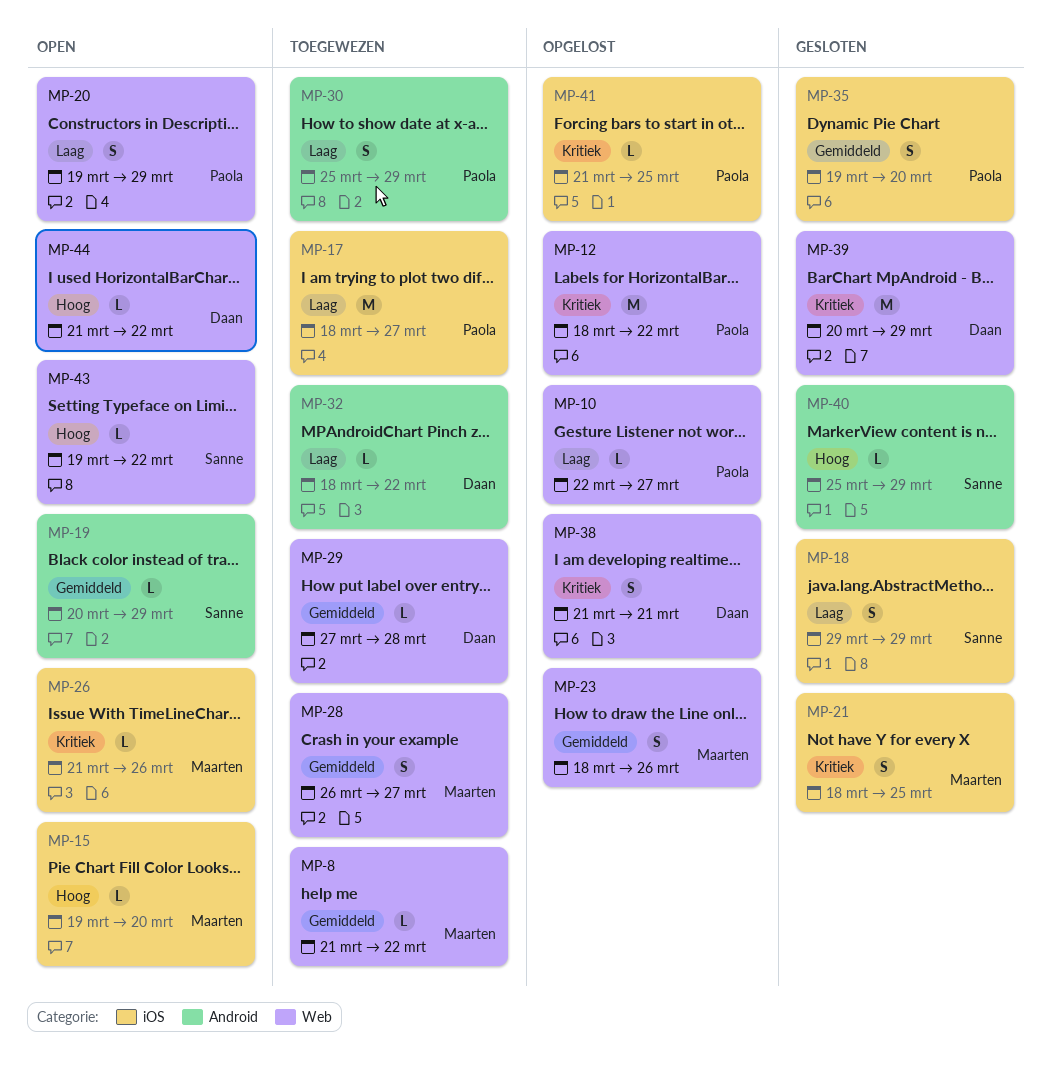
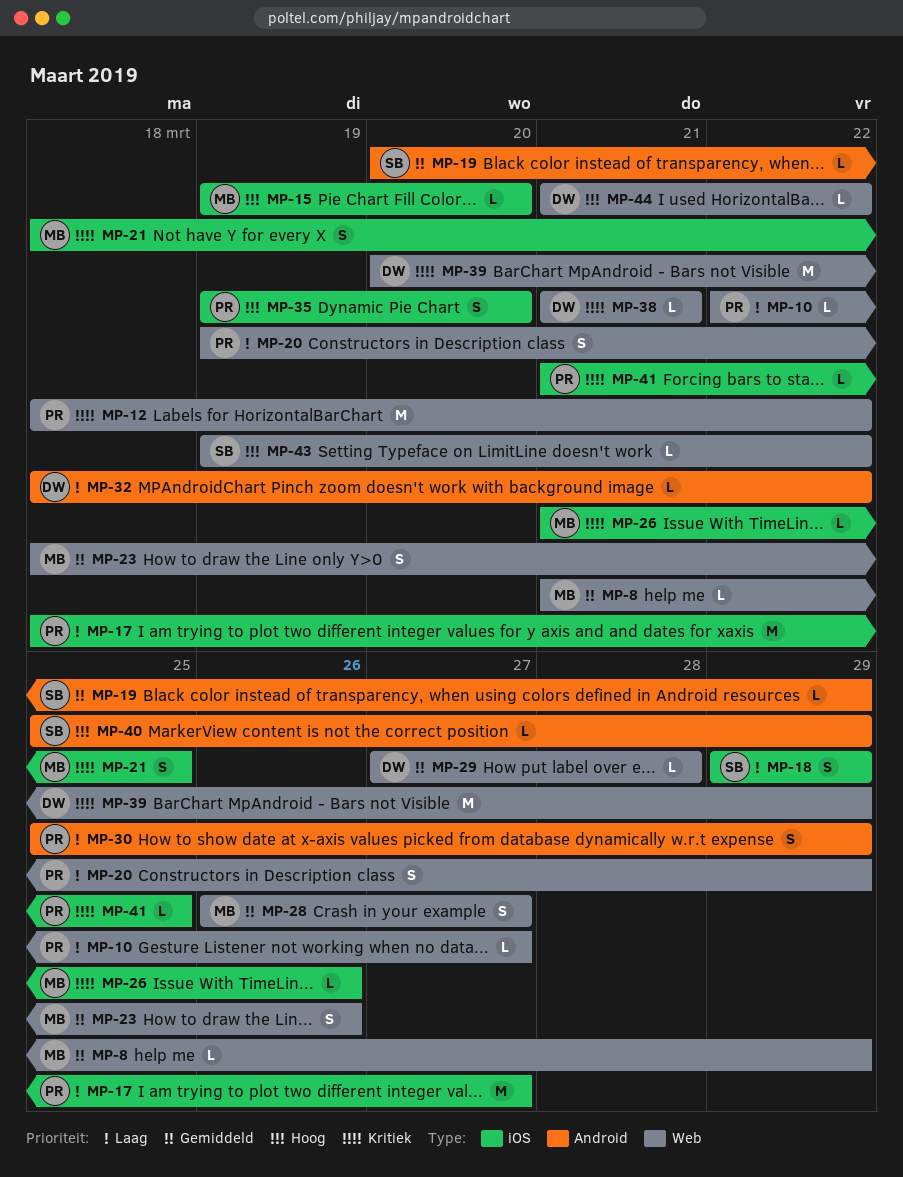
MP-8, due: Mar 22 -> Mar 29
MP-35, priority: Gemiddeld -> Hoog
MP-38, estimate: S -> L

